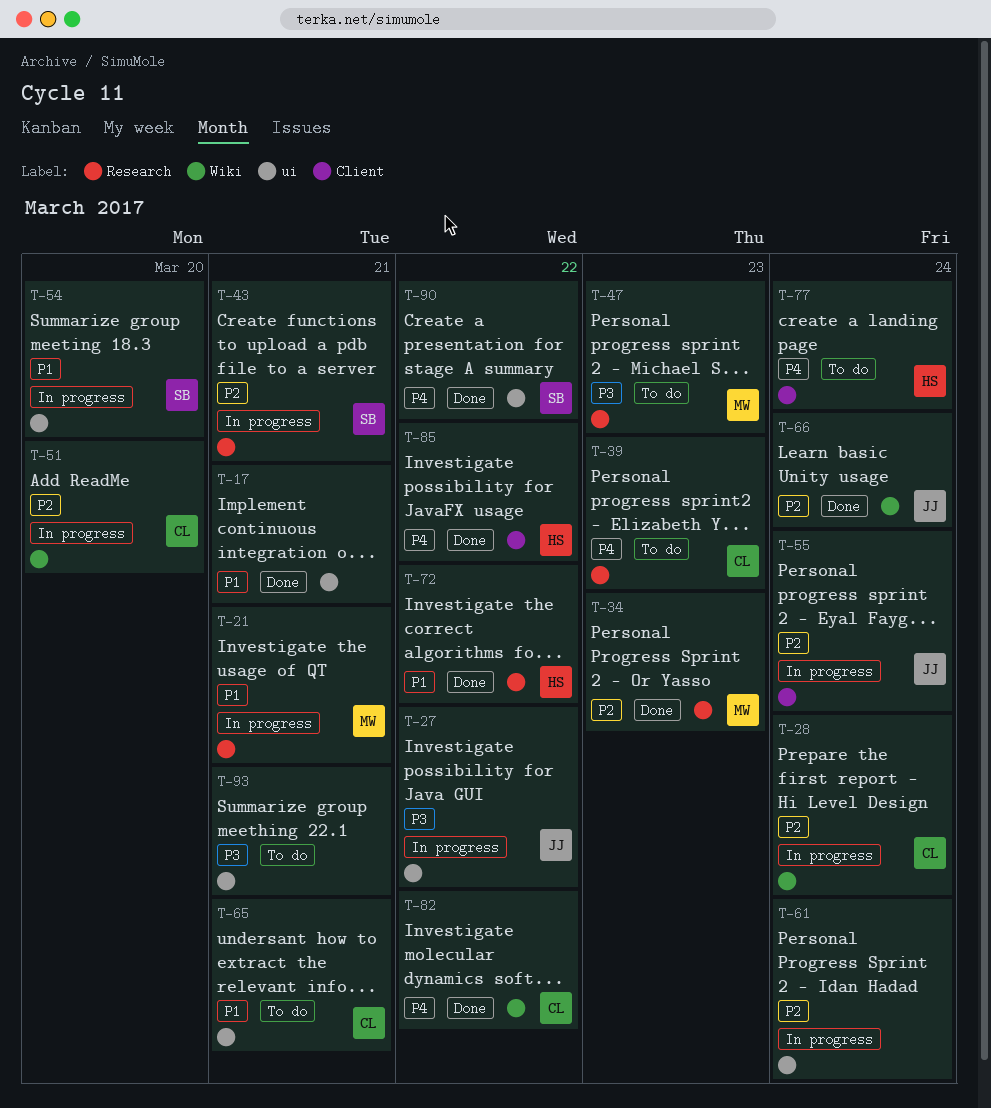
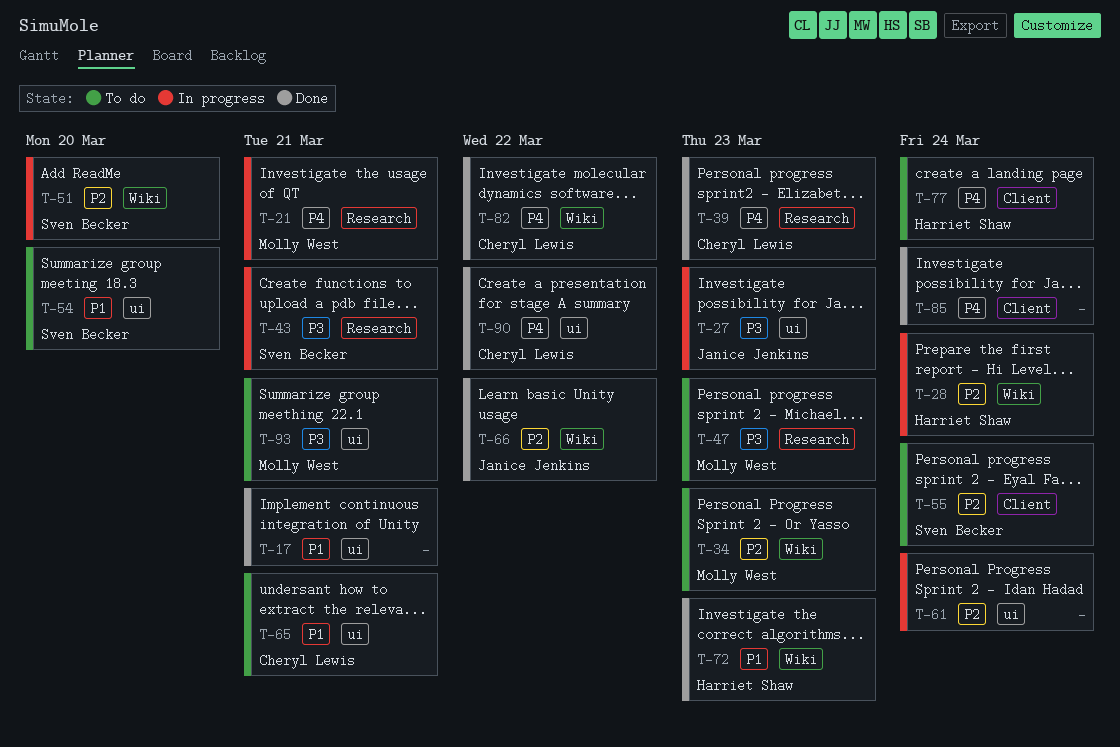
T-21, priority: P1 -> P4
T-27, due: Mar 22 -> Mar 23
T-28, owner: Cheryl Lewis -> Harriet Shaw
T-34, status: Done -> To do
T-34, label: Research -> Wiki
T-39, status: To do -> Done
T-43, priority: P2 -> P3
T-51, owner: Cheryl Lewis -> Sven Becker
T-54, status: In progress -> To do
T-55, status: In progress -> To do
T-55, owner: Janice Jenkins -> Sven Becker
T-66, due: Mar 24 -> Mar 22
T-72, label: Research -> Wiki
T-72, due: Mar 22 -> Mar 23
T-85, owner: Harriet Shaw -> none
T-85, due: Mar 22 -> Mar 24
T-90, owner: Sven Becker -> Cheryl Lewis
T-93, owner: none -> Molly West

